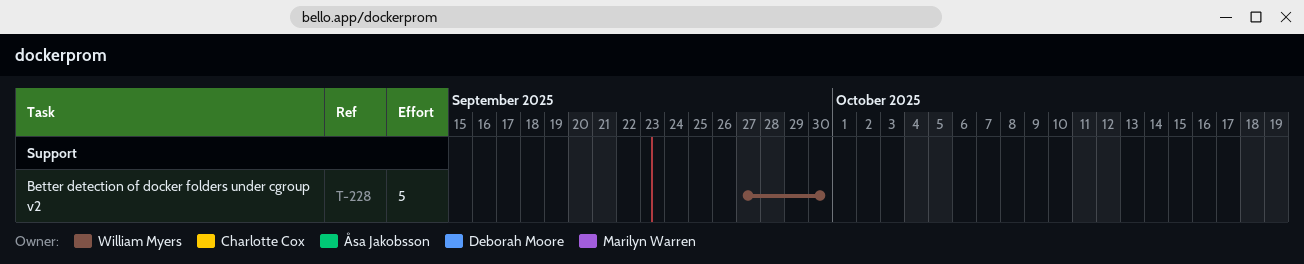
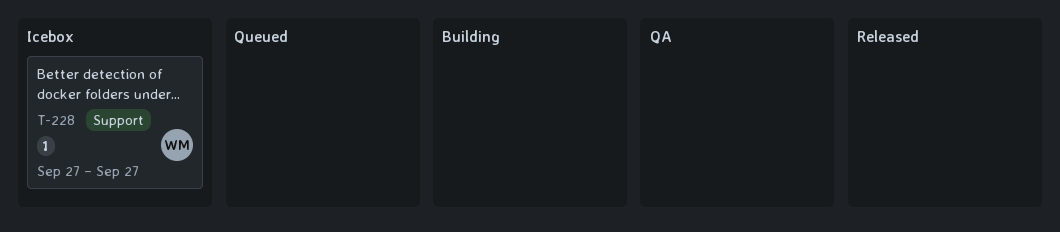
T-228, estimate: 5 -> 1
T-228, due: Sep 30 -> Sep 27

